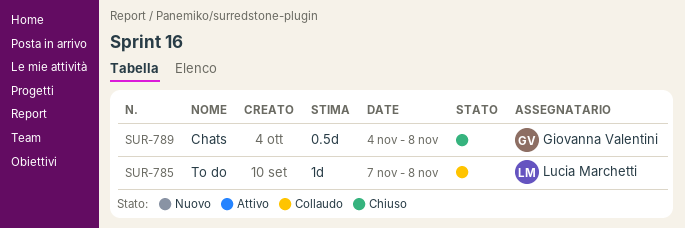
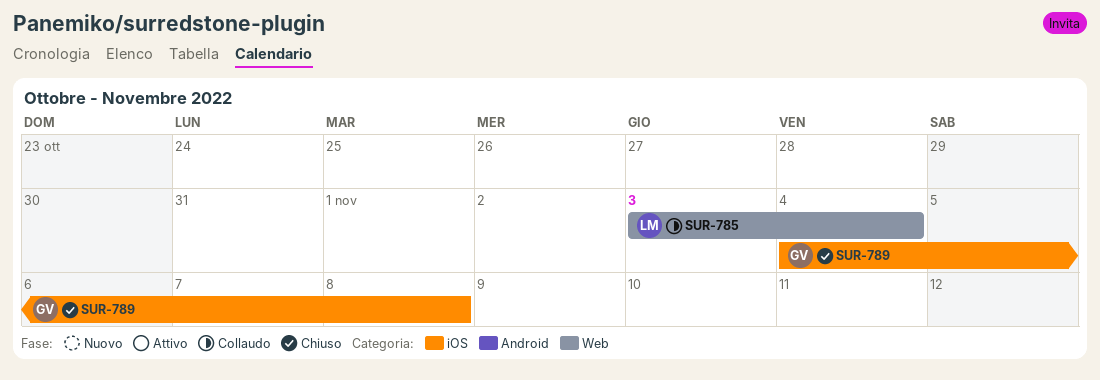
SUR-785, start: Nov 7 -> Nov 3
SUR-785, due: Nov 8 -> Nov 4

